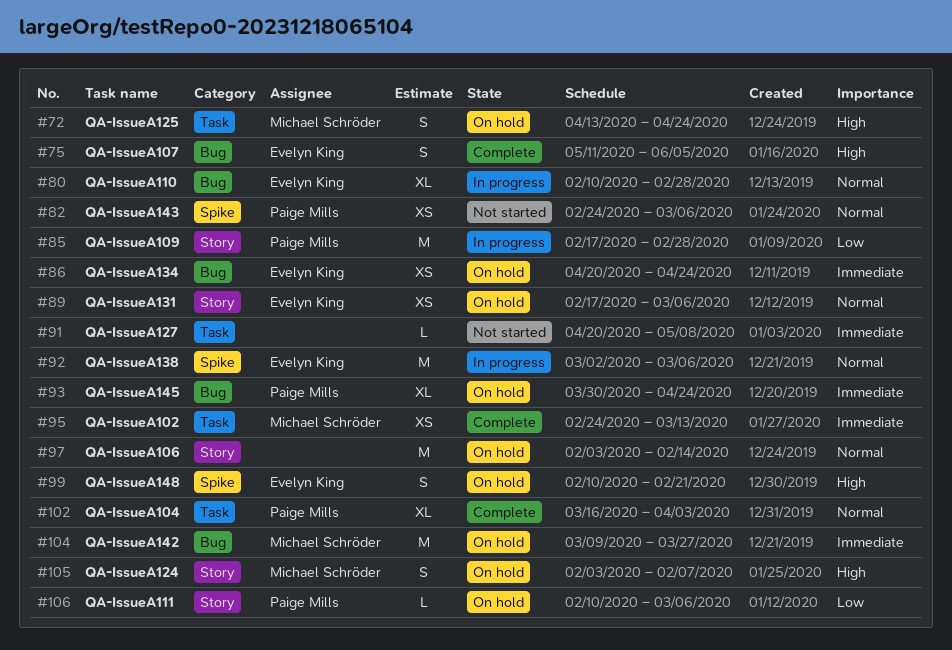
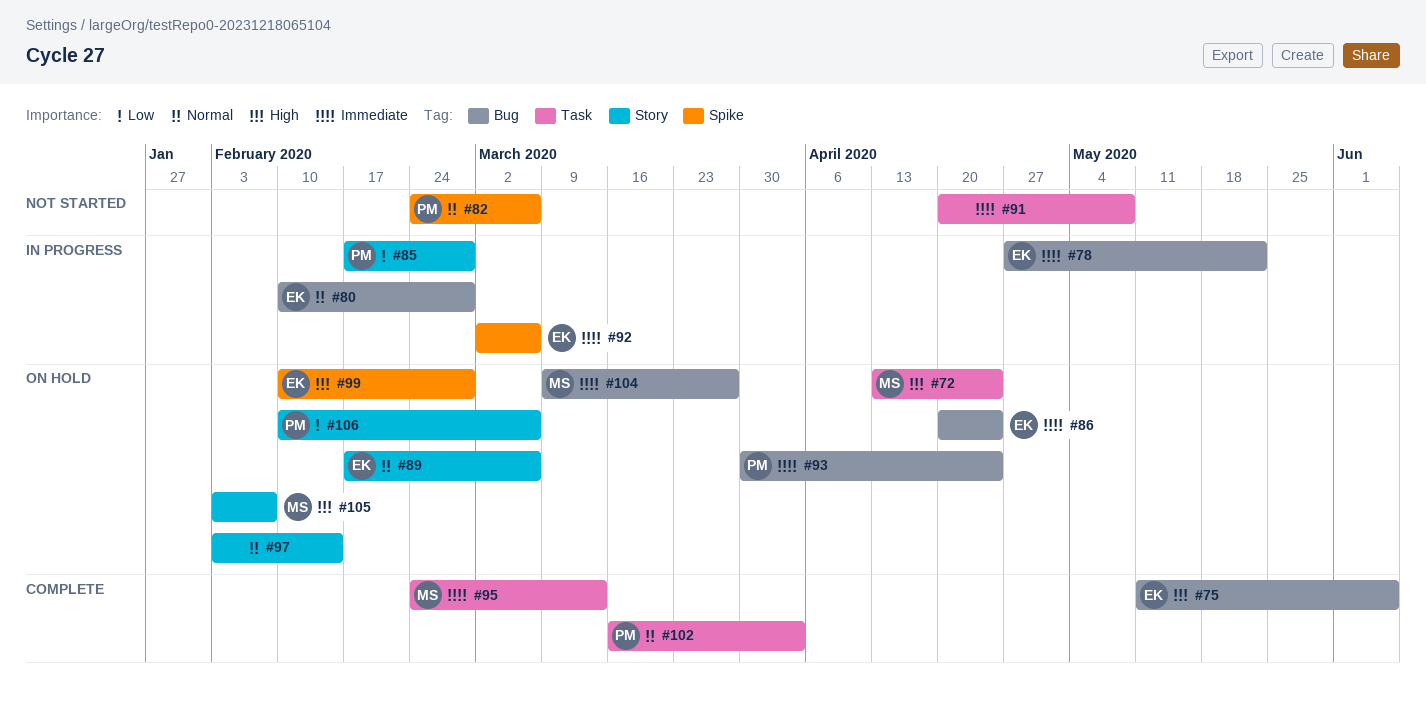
#78: none -> present
#92, priority: Normal -> Immediate
#99, due: Feb 21 -> Feb 28

